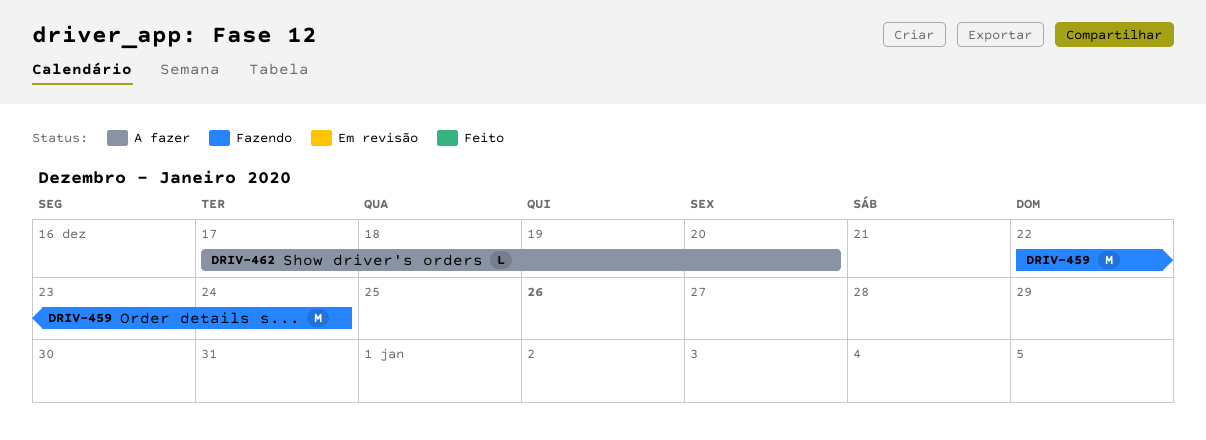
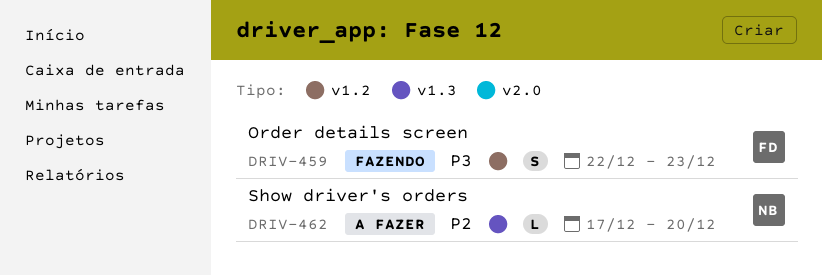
DRIV-459, estimate: M -> S
DRIV-459, due: Dec 24 -> Dec 23

